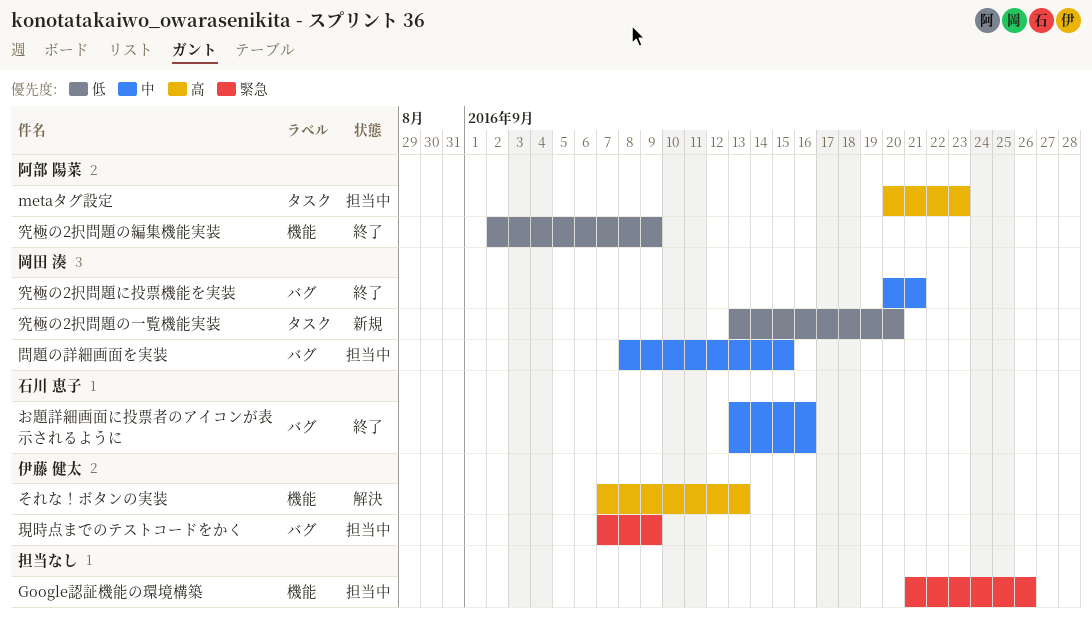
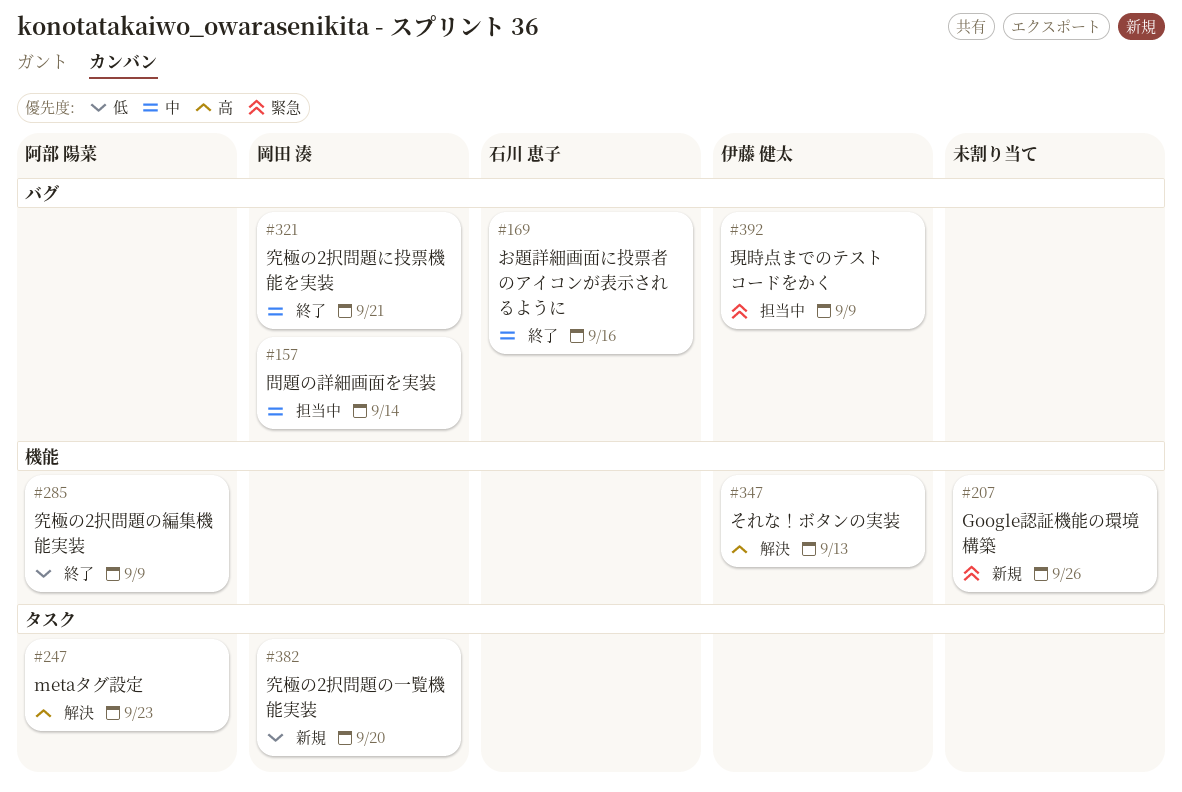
Google認証機能の環境構築, status: 担当中 -> 新規
metaタグ設定, status: 担当中 -> 解決
問題の詳細画面を実装, due: Sep 15 -> Sep 14

